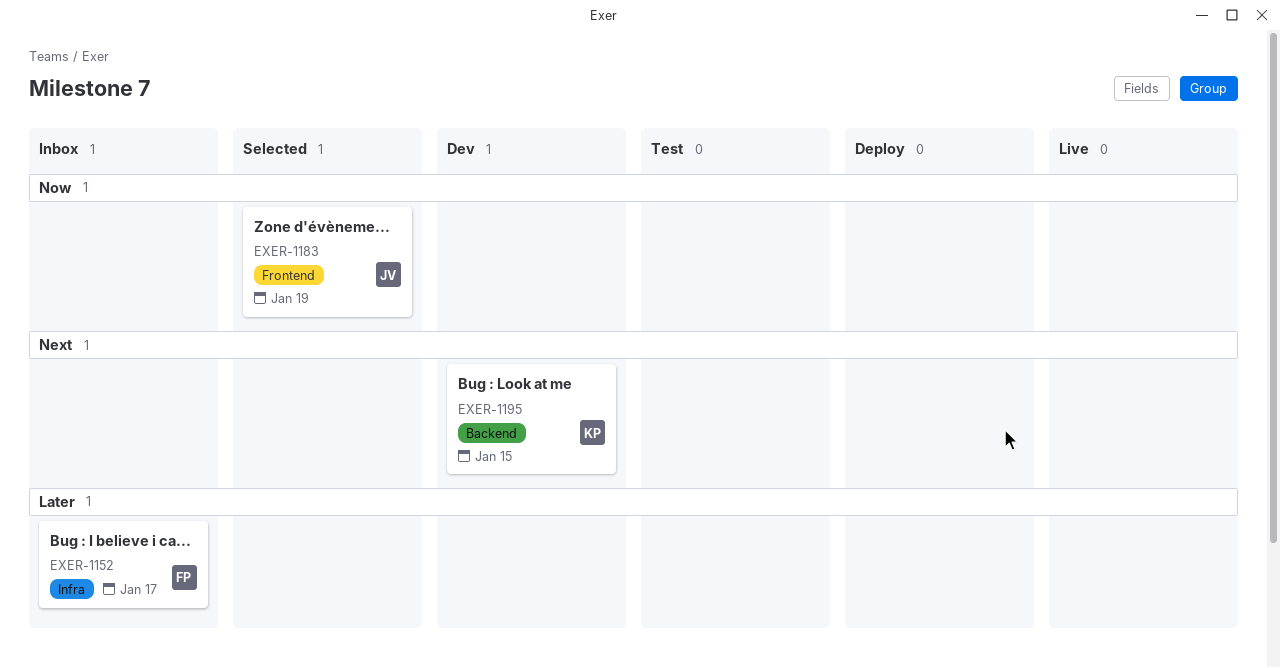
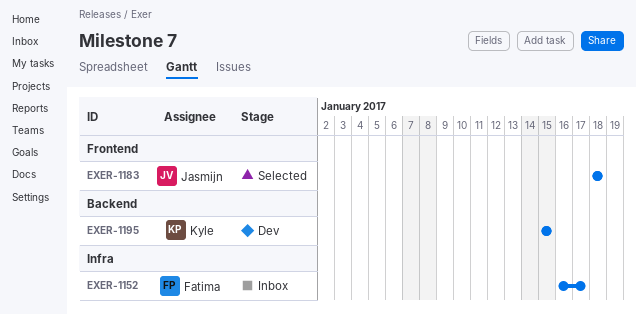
EXER-1183, due: Jan 19 -> Jan 18

